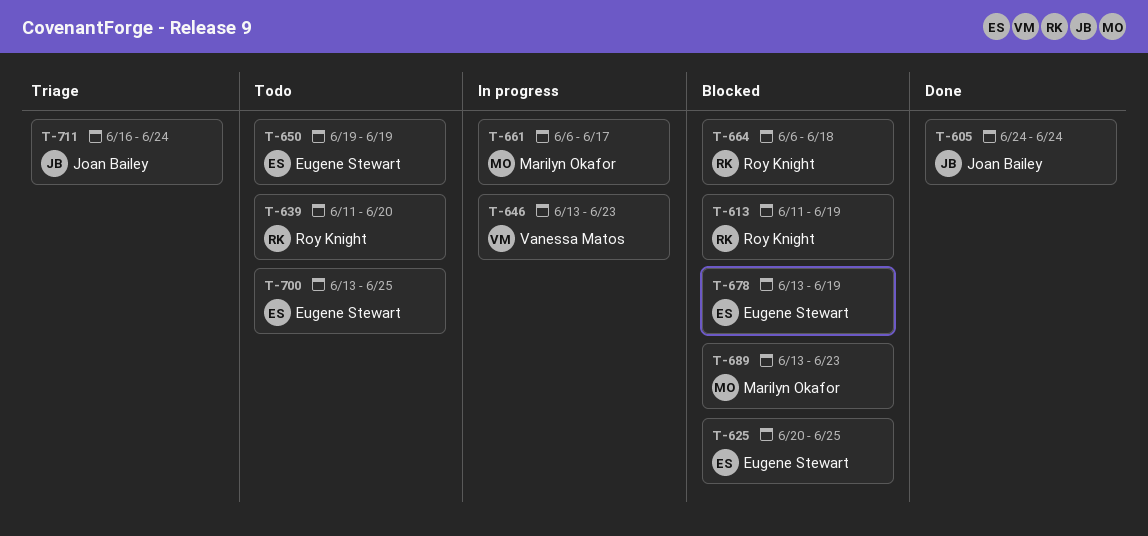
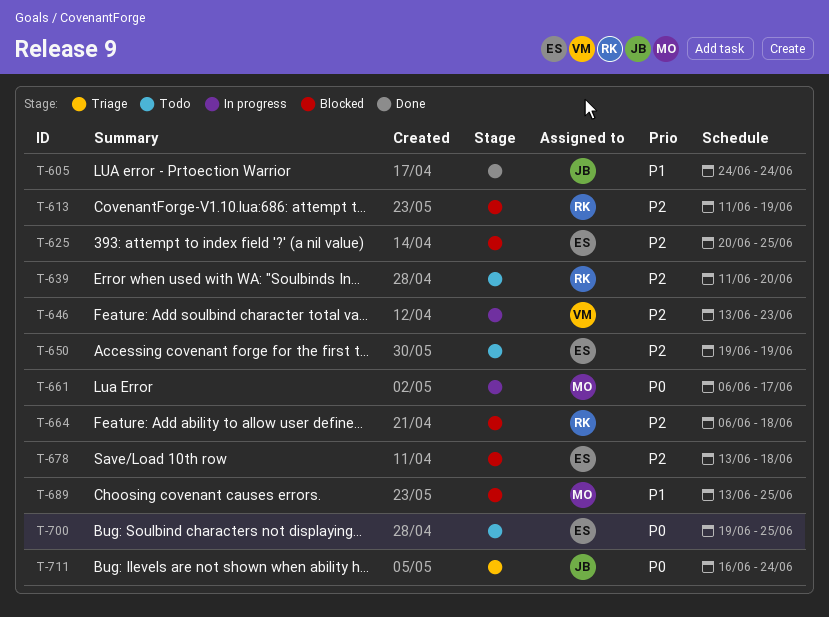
T-678, due: Jun 19 -> Jun 18
T-689, due: Jun 23 -> Jun 25
T-700, start: Jun 13 -> Jun 19

